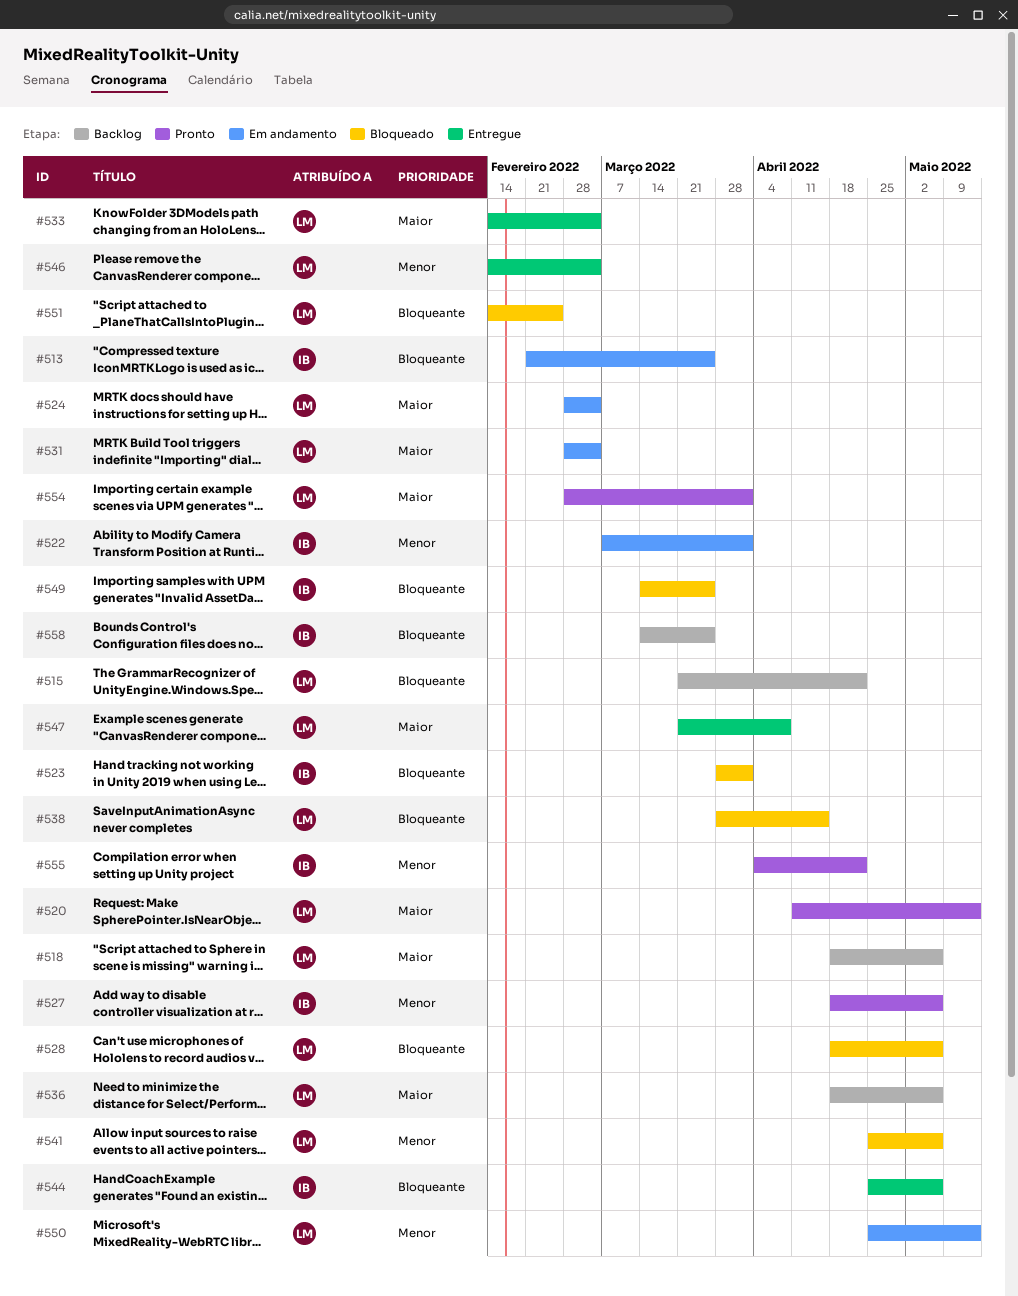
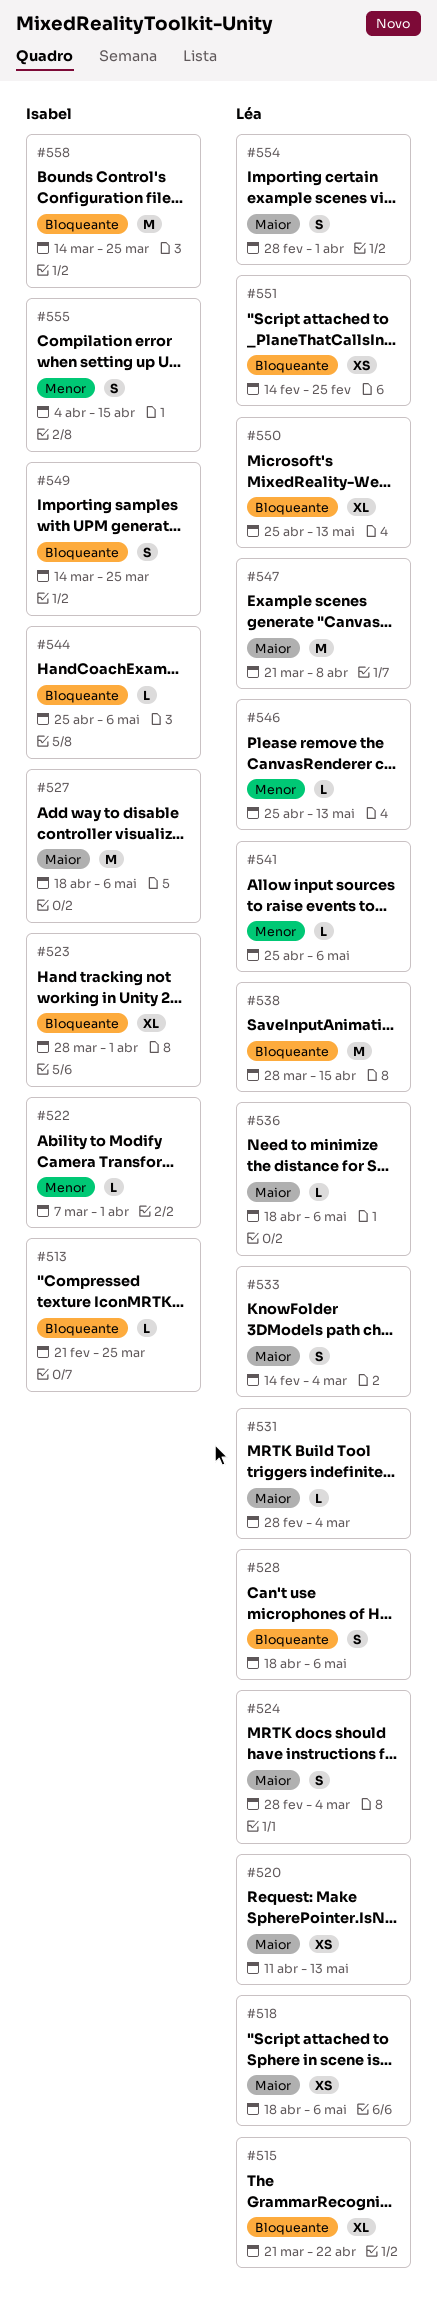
#527, priority: Menor -> Maior
#546, start: Feb 14 -> Apr 25
#546, due: Mar 4 -> May 13
#550, priority: Menor -> Bloqueante
#555, due: Apr 22 -> Apr 15

